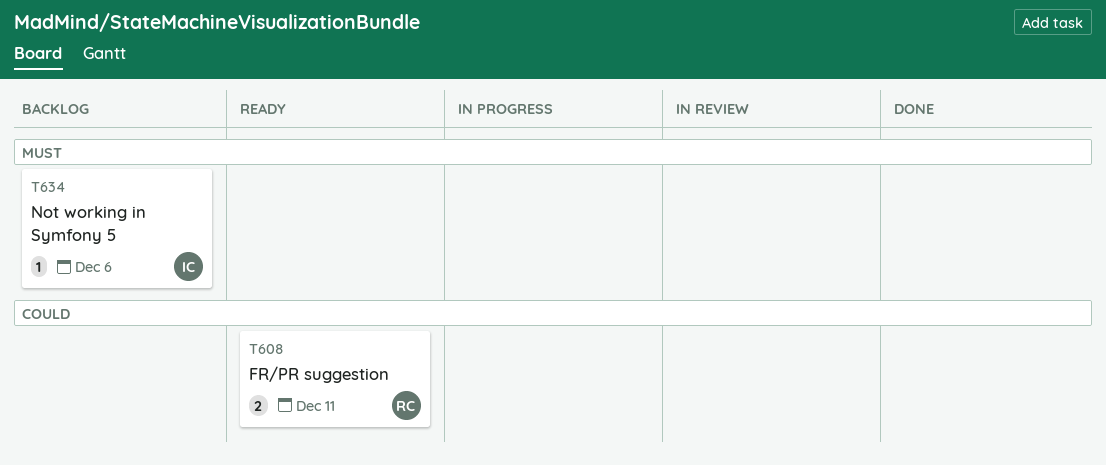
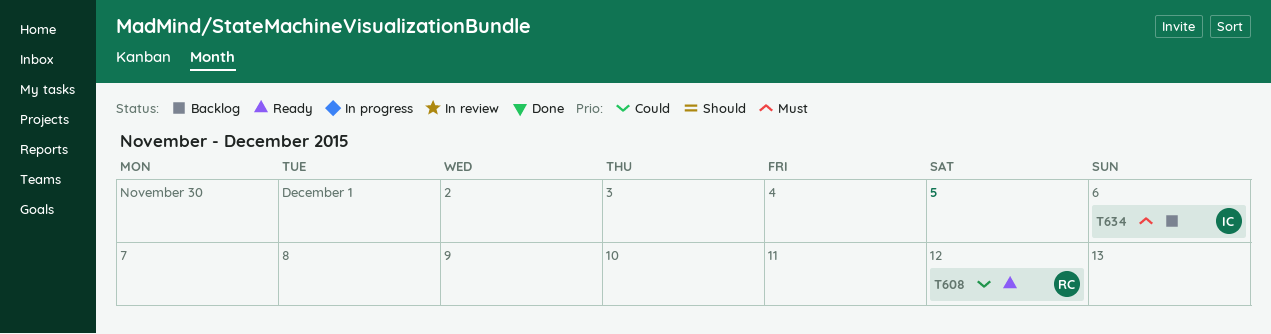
T608, due: Dec 11 -> Dec 12

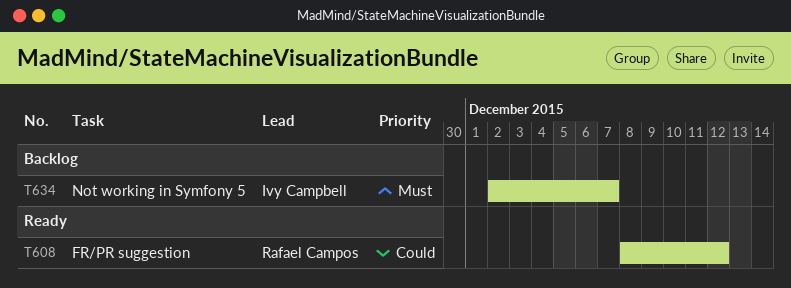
T634, due: Dec 6 -> Dec 7

